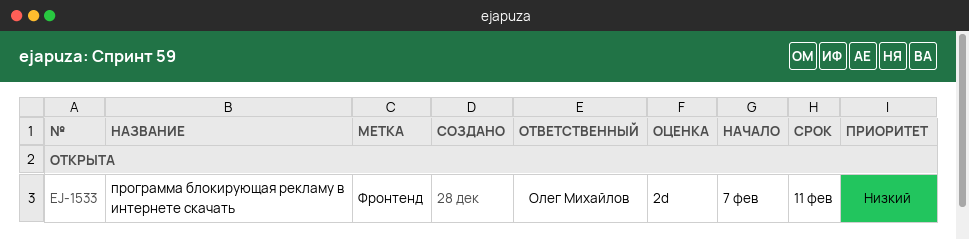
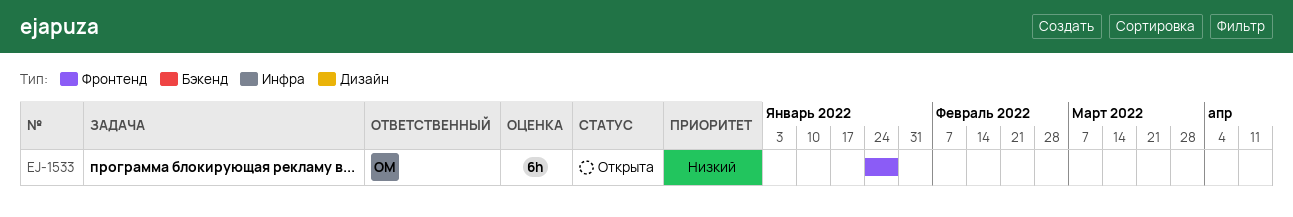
EJ-1533, estimate: 2d -> 6h
EJ-1533, start: Feb 7 -> Jan 24
EJ-1533, due: Feb 11 -> Jan 28

